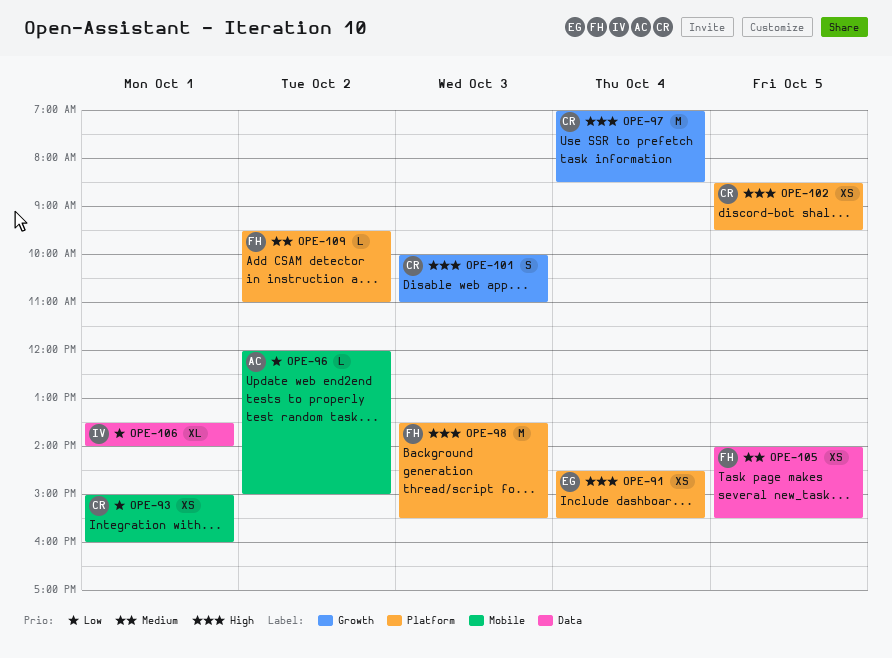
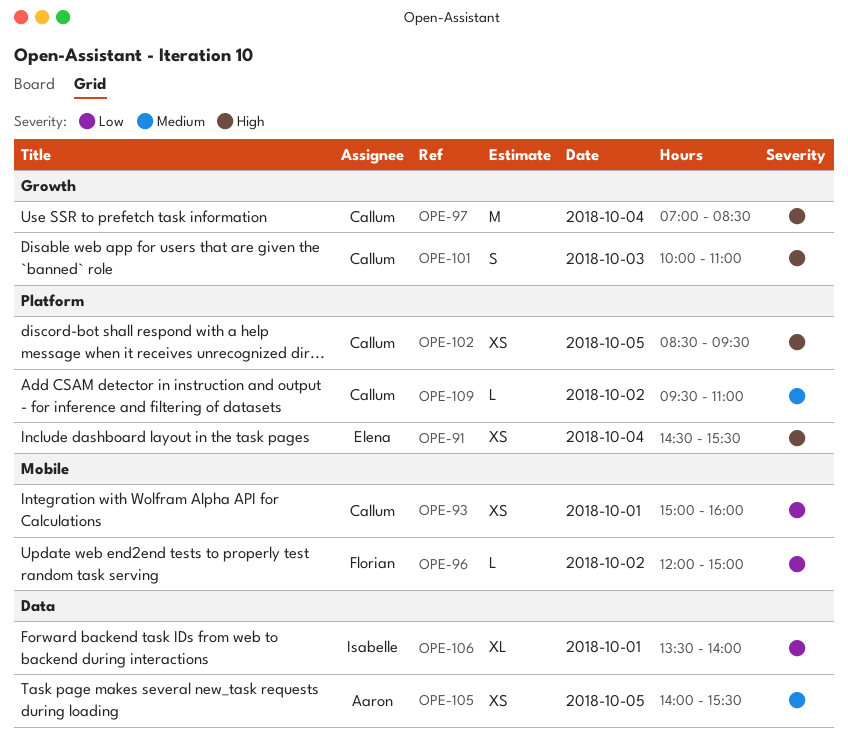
OPE-96, owner: Aaron -> Florian
OPE-98: present -> none
OPE-105, owner: Florian -> Aaron
OPE-109, owner: Florian -> Callum

